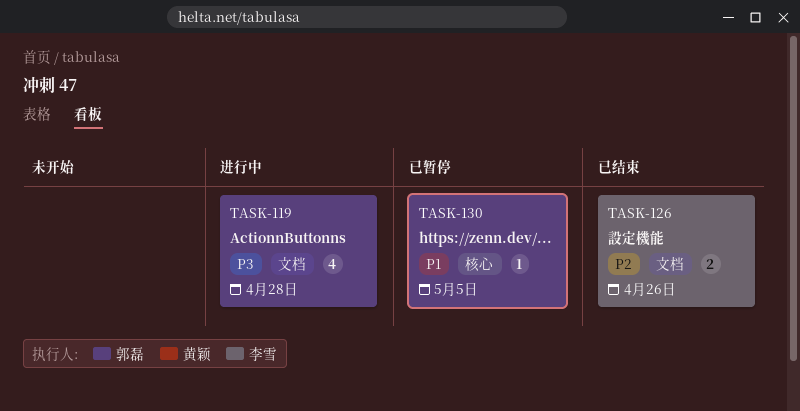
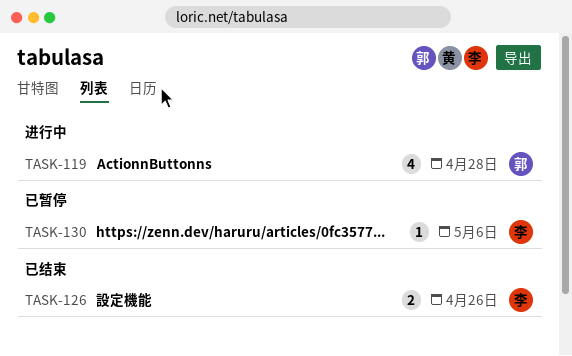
TASK-130, owner: 郭磊 -> 李雪
TASK-130, due: May 5 -> May 6

